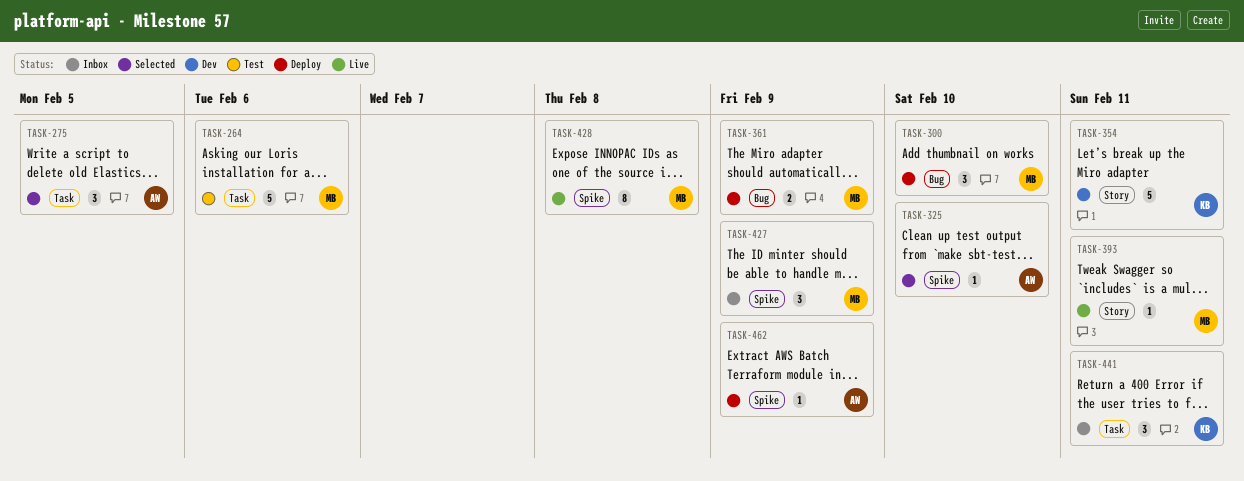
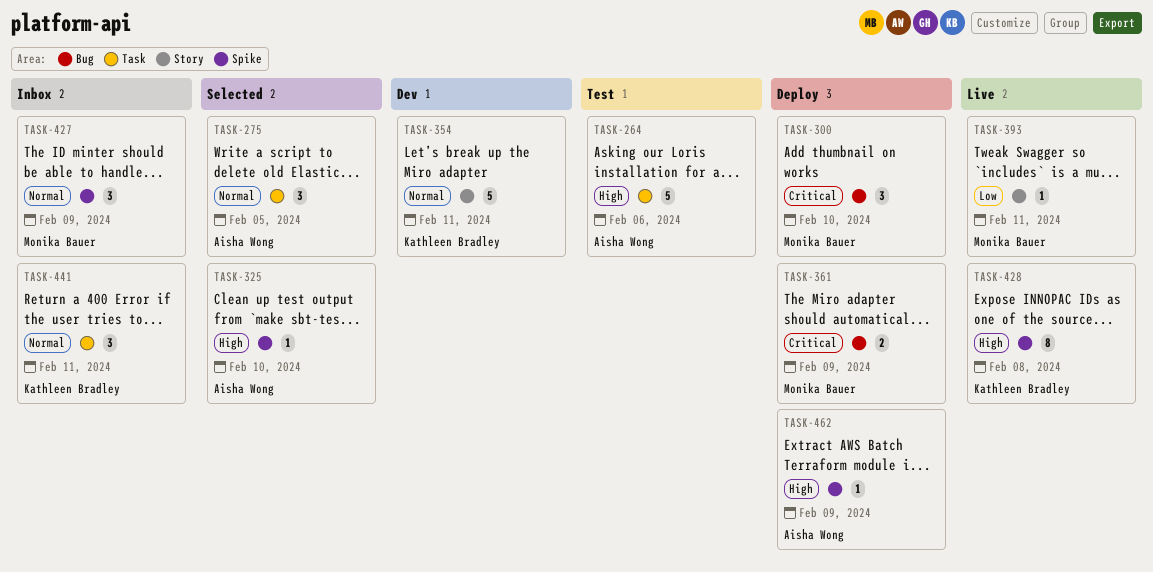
TASK-264, owner: Monika Bauer -> Aisha Wong
TASK-428, owner: Monika Bauer -> Kathleen Bradley

